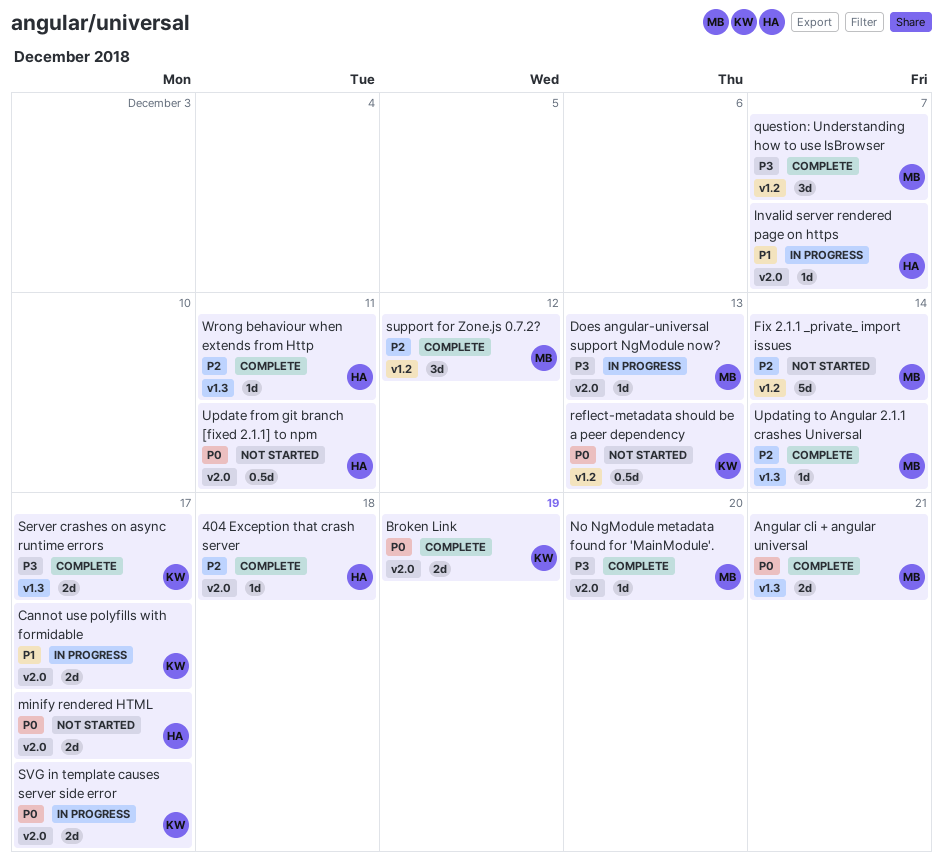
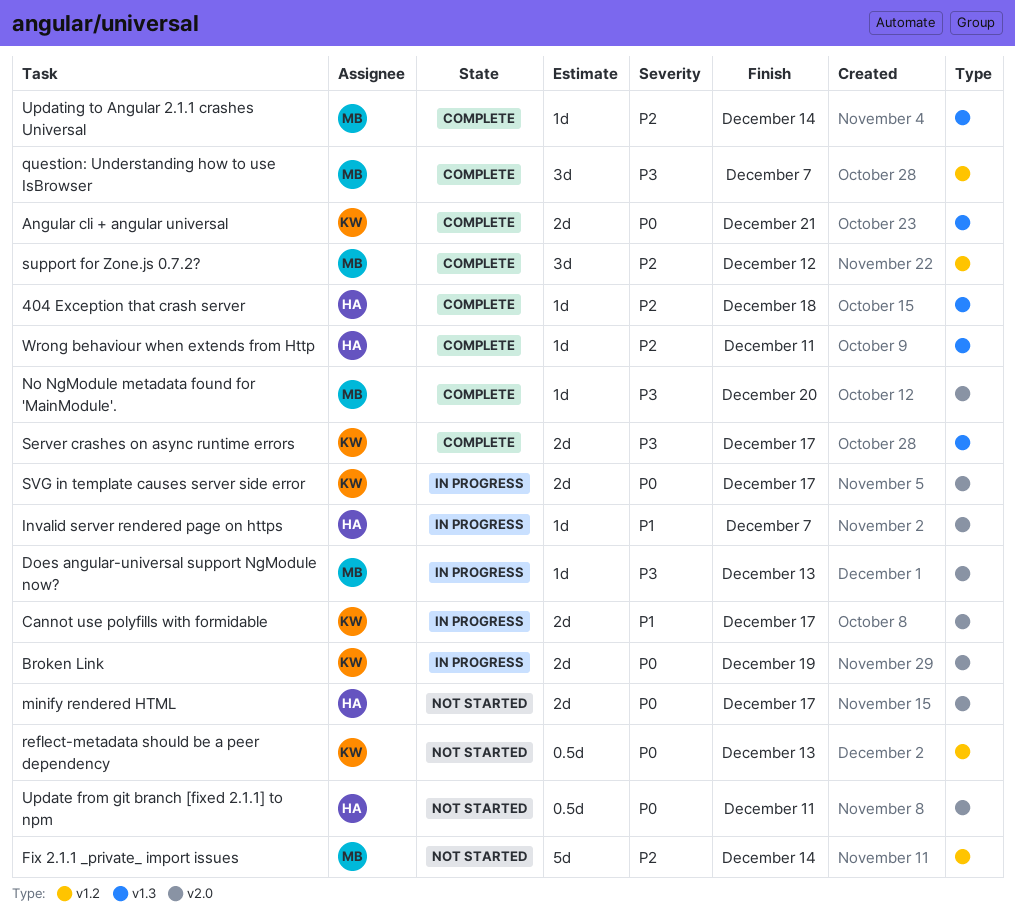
404 Exception that crash server, label: v2.0 -> v1.3
Angular cli + angular universal, owner: MB -> KW
Broken Link, status: Complete -> In progress

